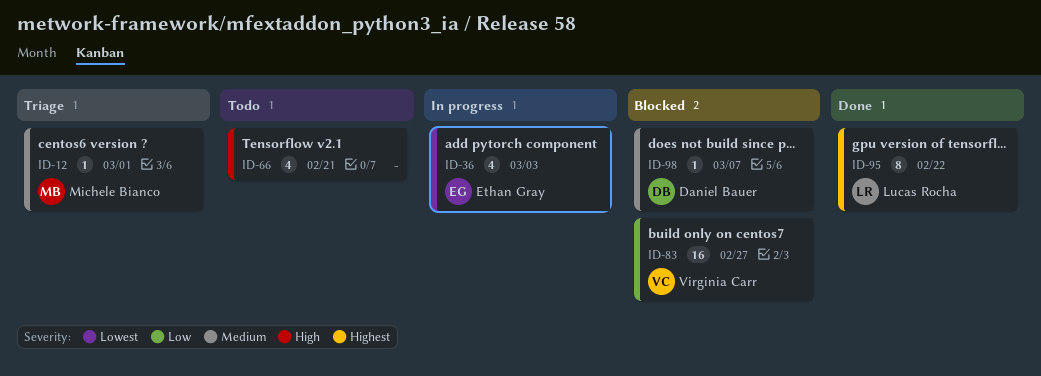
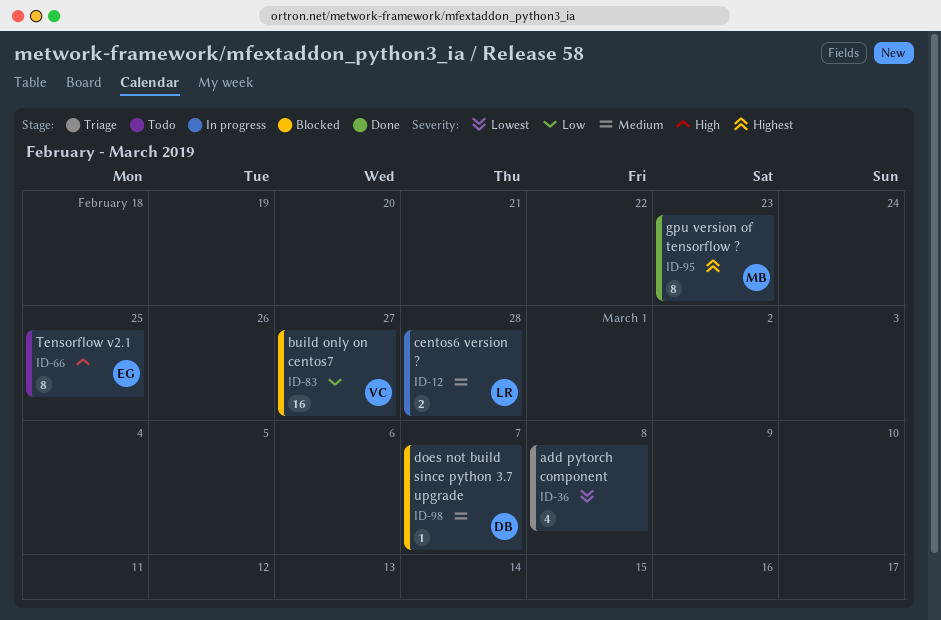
ID-12, status: Triage -> In progress
ID-12, owner: Michele Bianco -> Lucas Rocha
ID-12, estimate: 1 -> 2
ID-12, due: Mar 1 -> Feb 28
ID-36, status: In progress -> Triage
ID-36, owner: Ethan Gray -> none
ID-36, due: Mar 3 -> Mar 8
ID-66, owner: none -> Ethan Gray
ID-66, estimate: 4 -> 8
ID-66, due: Feb 21 -> Feb 25
ID-95, owner: Lucas Rocha -> Michele Bianco
ID-95, due: Feb 22 -> Feb 23

